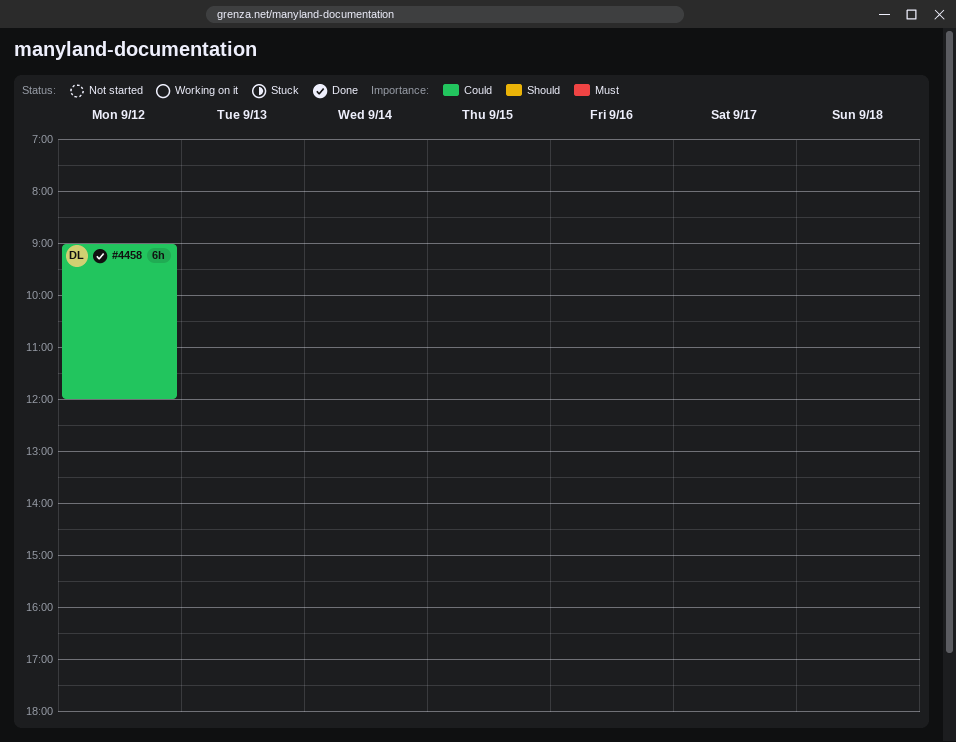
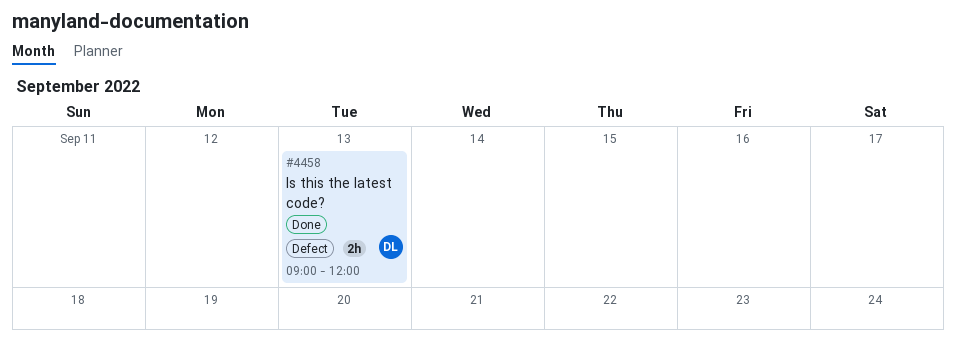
#4458, estimate: 6h -> 2h
#4458, day: Sep 12 -> Sep 13

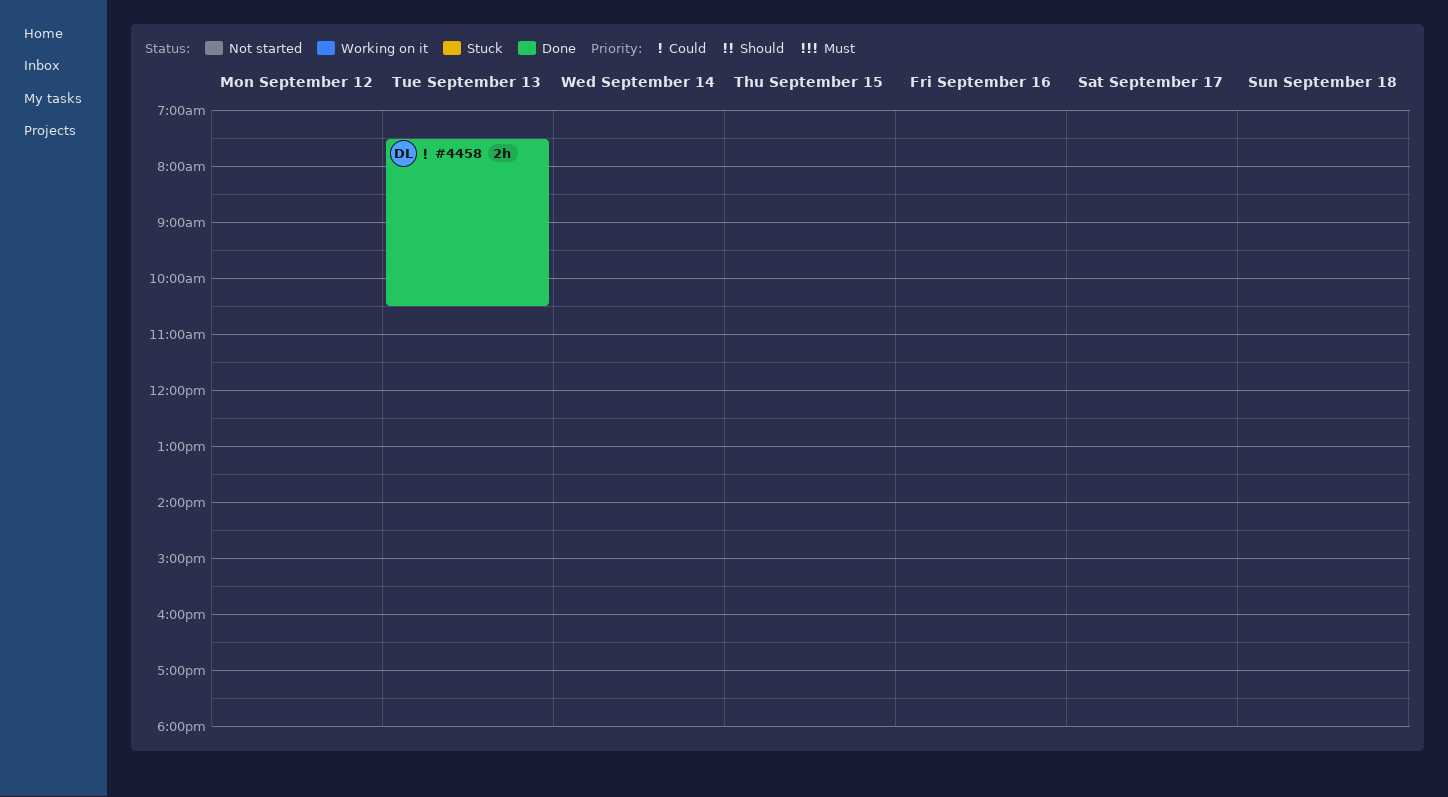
#4458, begins: 09:00 -> 07:30
#4458, ends: 12:00 -> 10:30

